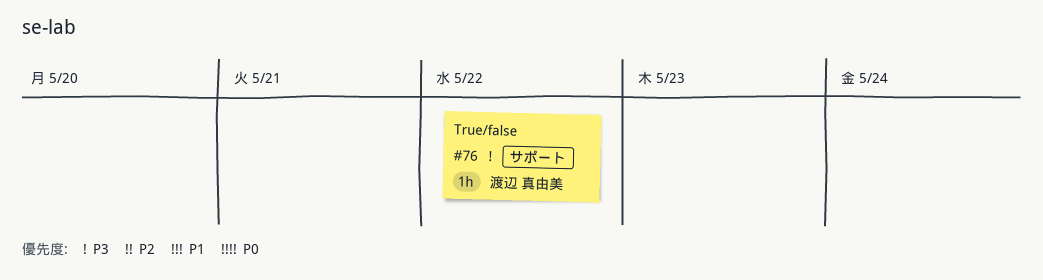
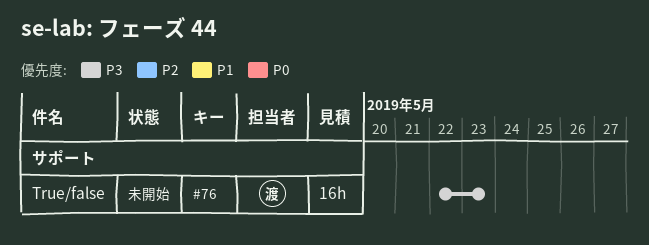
#76, estimate: 1h -> 16h
#76, due: May 22 -> May 23

